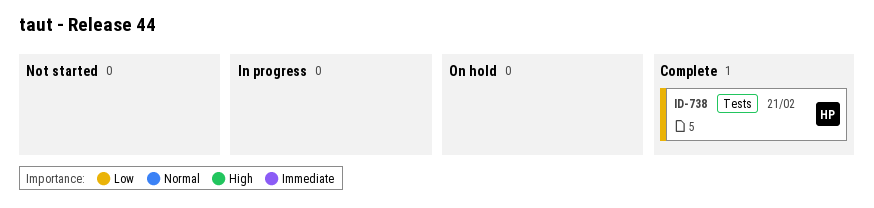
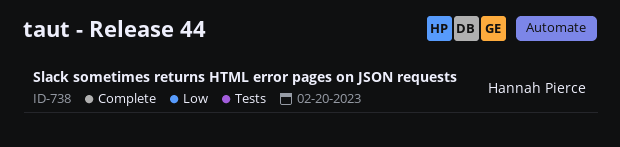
ID-738, due: Feb 21 -> Feb 20

